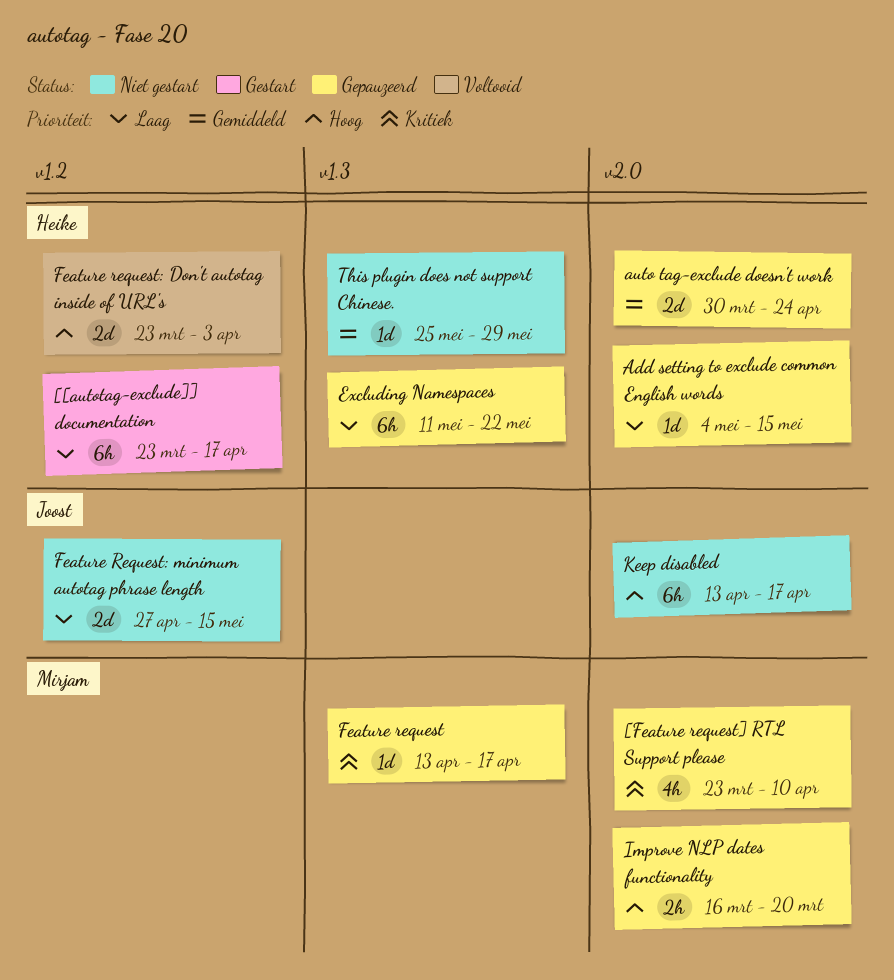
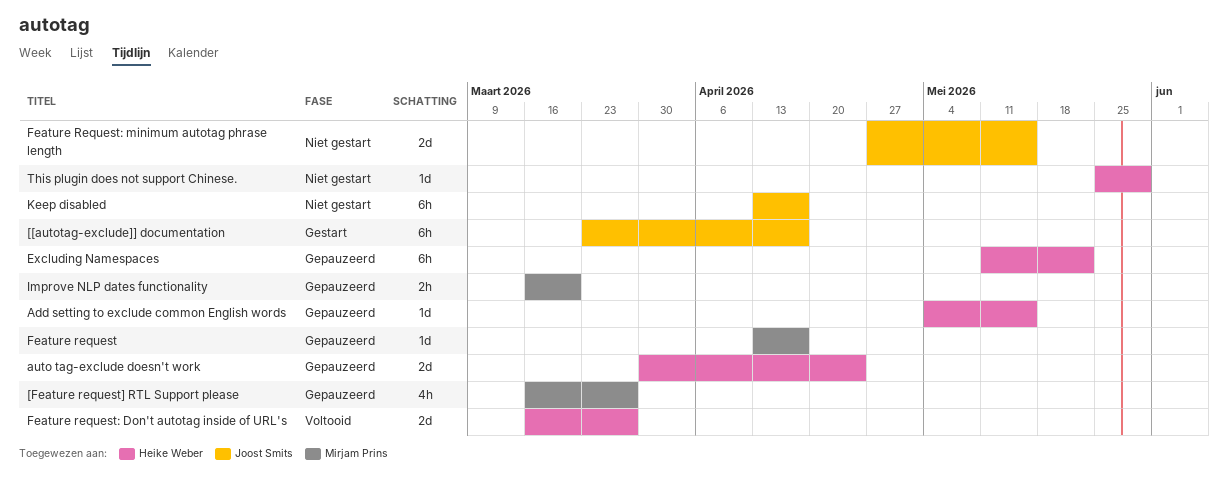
[[autotag-exclude]] documentation, owner: Heike Weber -> Joost Smits
[Feature request] RTL Support please, start: Mar 23 -> Mar 16
[Feature request] RTL Support please, due: Apr 10 -> Mar 27
Feature request: Don't autotag inside of URL's, start: Mar 23 -> Mar 16
Feature request: Don't autotag inside of URL's, due: Apr 3 -> Mar 27

